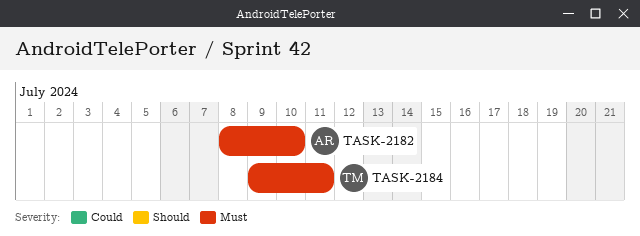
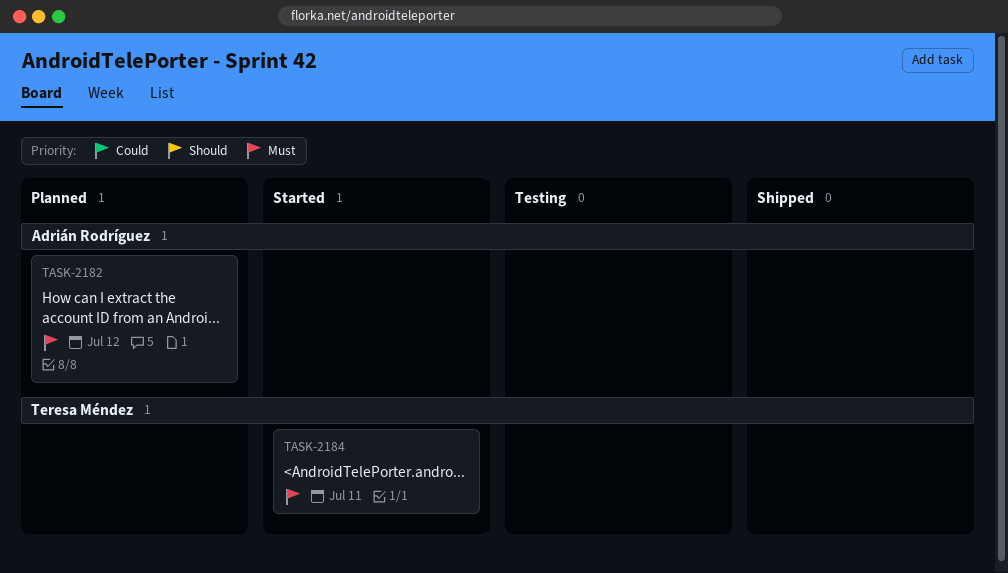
TASK-2182, due: Jul 10 -> Jul 12

